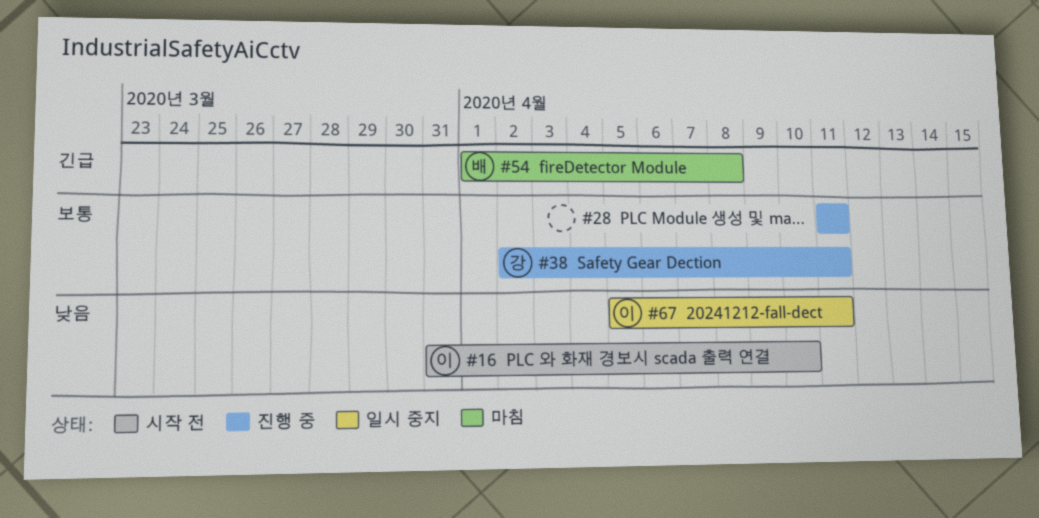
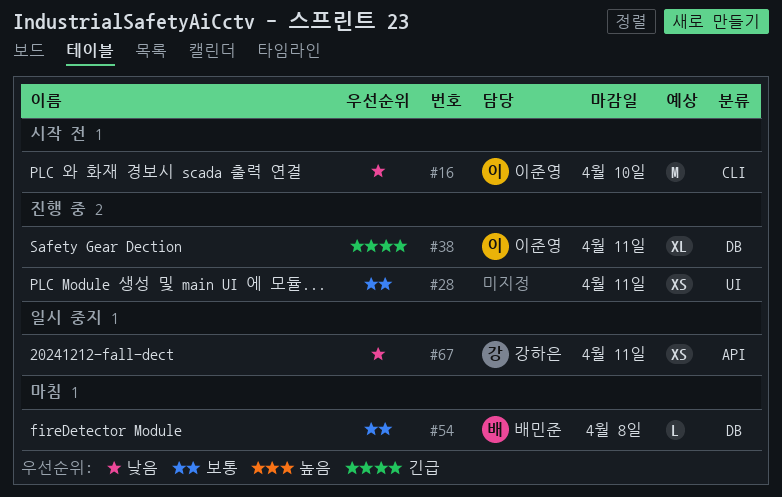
#38, owner: 강하은 -> 이준영
#38, priority: 보통 -> 긴급
#54, priority: 긴급 -> 보통
#67, owner: 이준영 -> 강하은

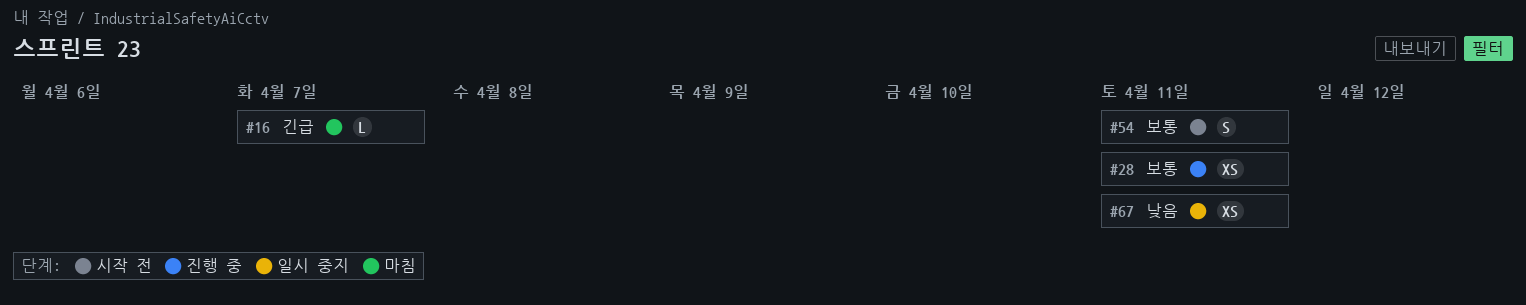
#16, status: 시작 전 -> 마침
#16, priority: 낮음 -> 긴급
#16, estimate: M -> L
#16, due: Apr 10 -> Apr 7
#38: present -> none
#54, status: 마침 -> 시작 전
#54, estimate: L -> S
#54, due: Apr 8 -> Apr 11

